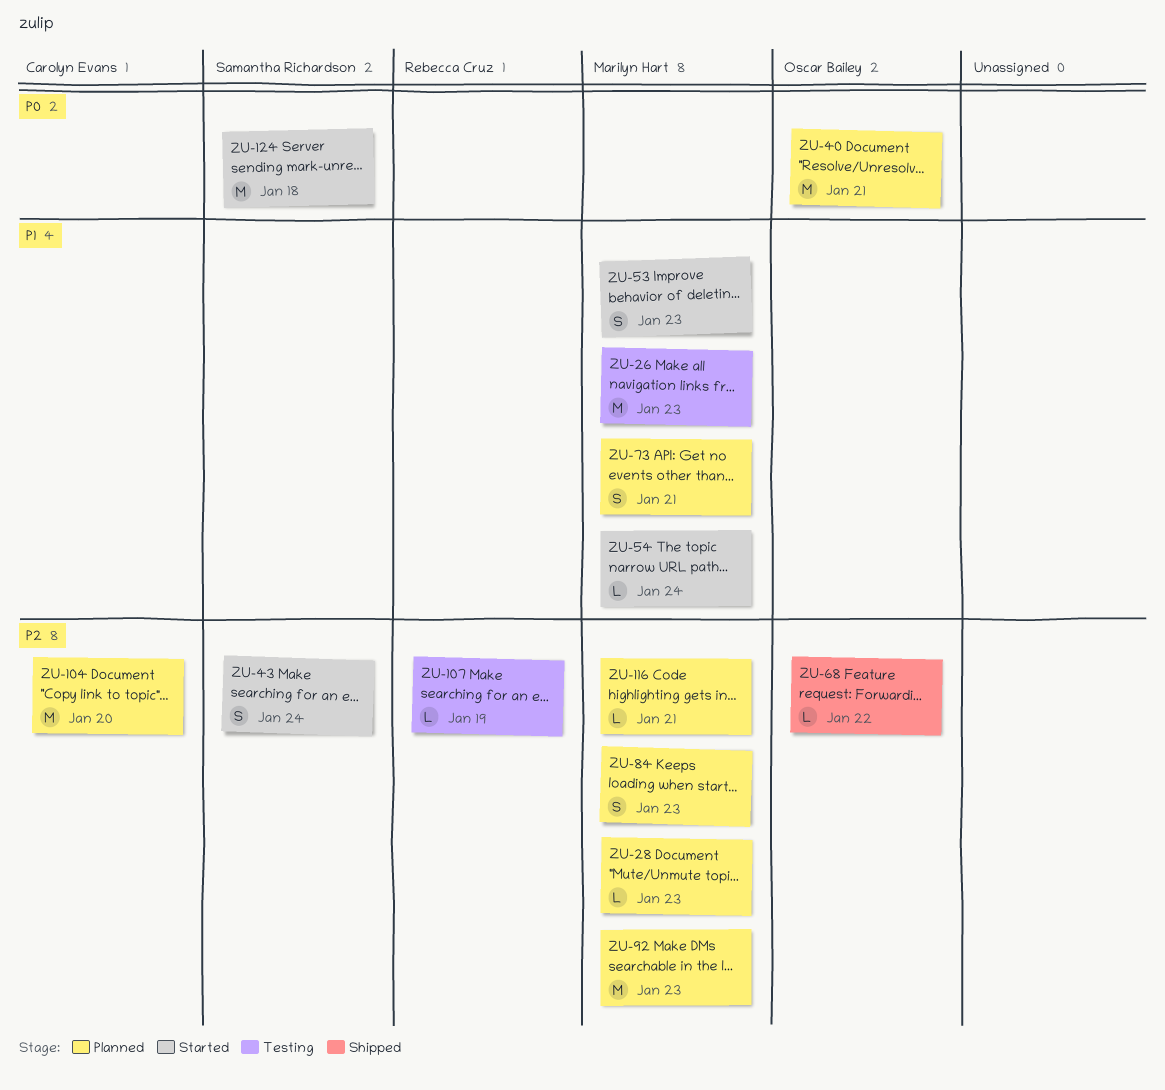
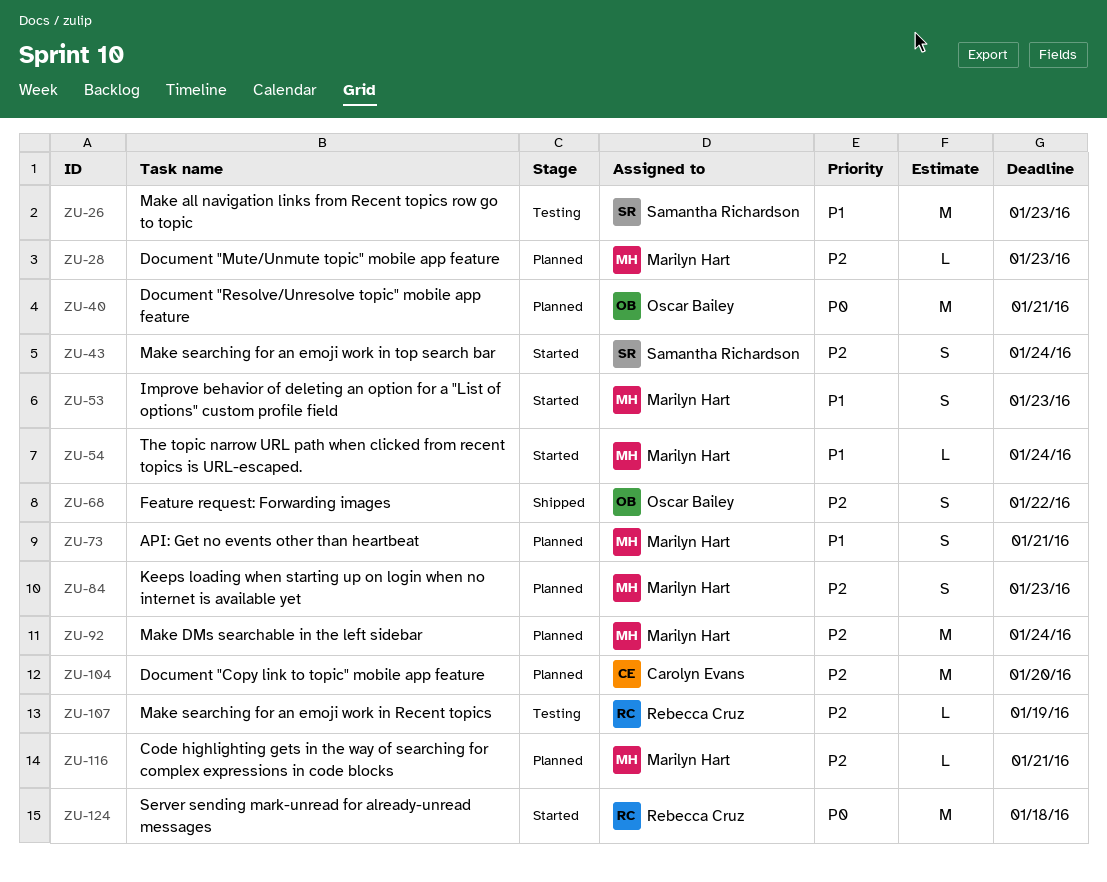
ZU-26, owner: Marilyn Hart -> Samantha Richardson
ZU-68, estimate: L -> S
ZU-92, due: Jan 23 -> Jan 24
ZU-124, owner: Samantha Richardson -> Rebecca Cruz

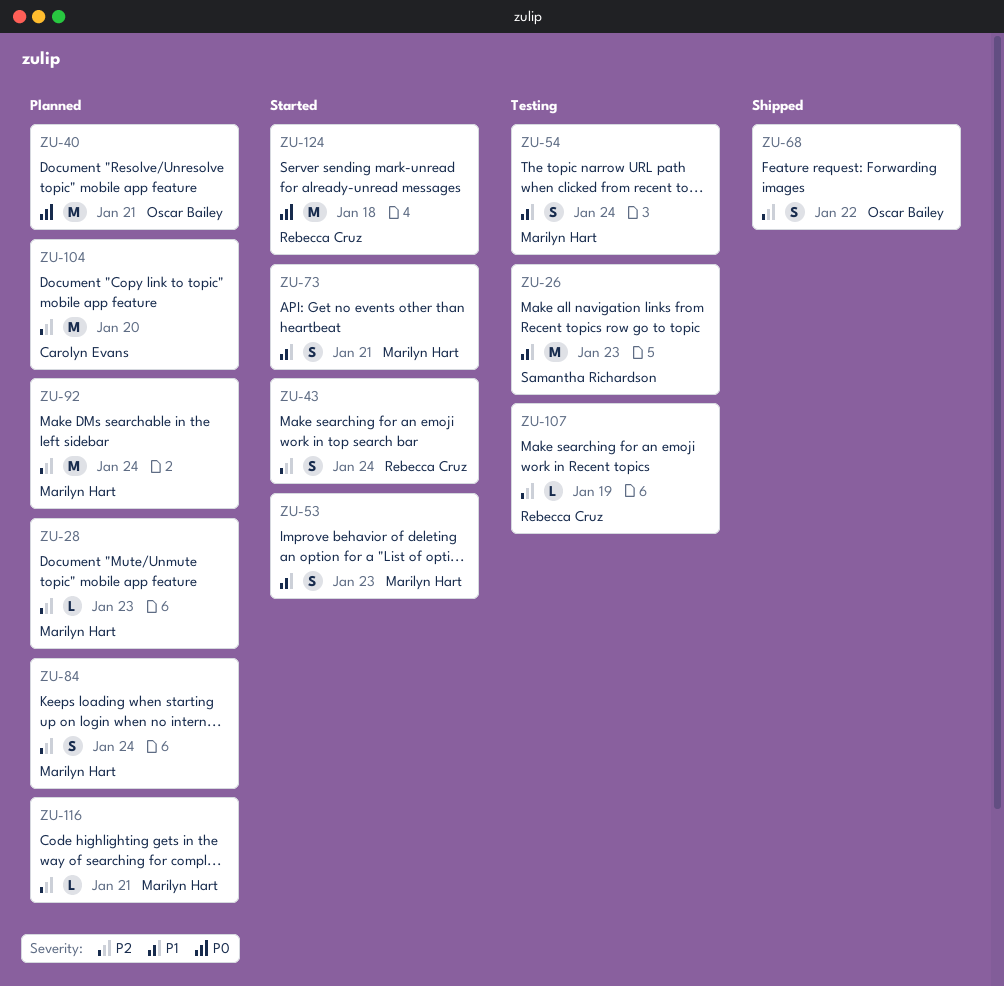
ZU-43, owner: Samantha Richardson -> Rebecca Cruz
ZU-54, status: Started -> Testing
ZU-54, estimate: L -> S
ZU-73, status: Planned -> Started
ZU-84, due: Jan 23 -> Jan 24

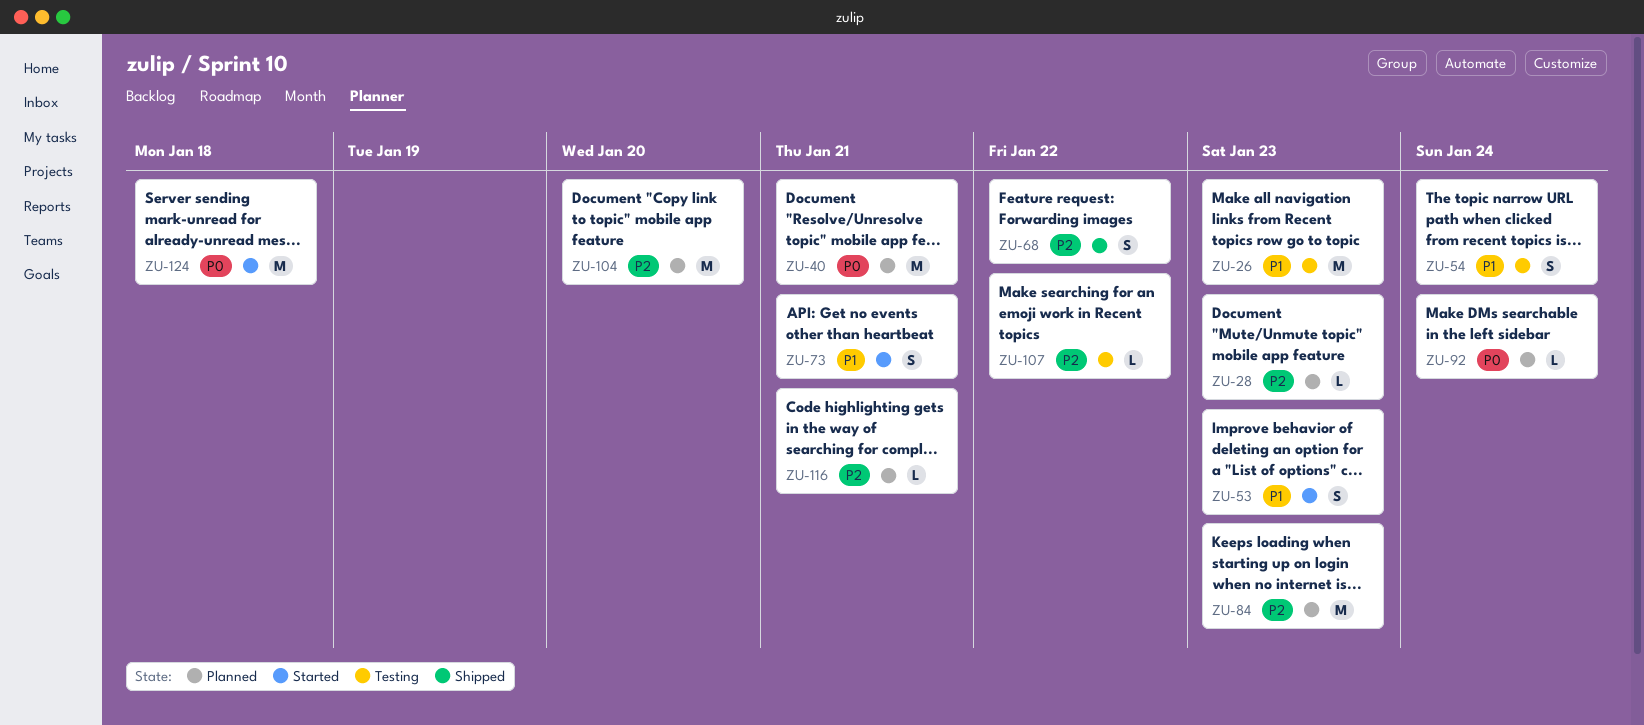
ZU-43: present -> none
ZU-84, estimate: S -> M
ZU-84, due: Jan 24 -> Jan 23
ZU-92, priority: P2 -> P0
ZU-92, estimate: M -> L
ZU-107, due: Jan 19 -> Jan 22

